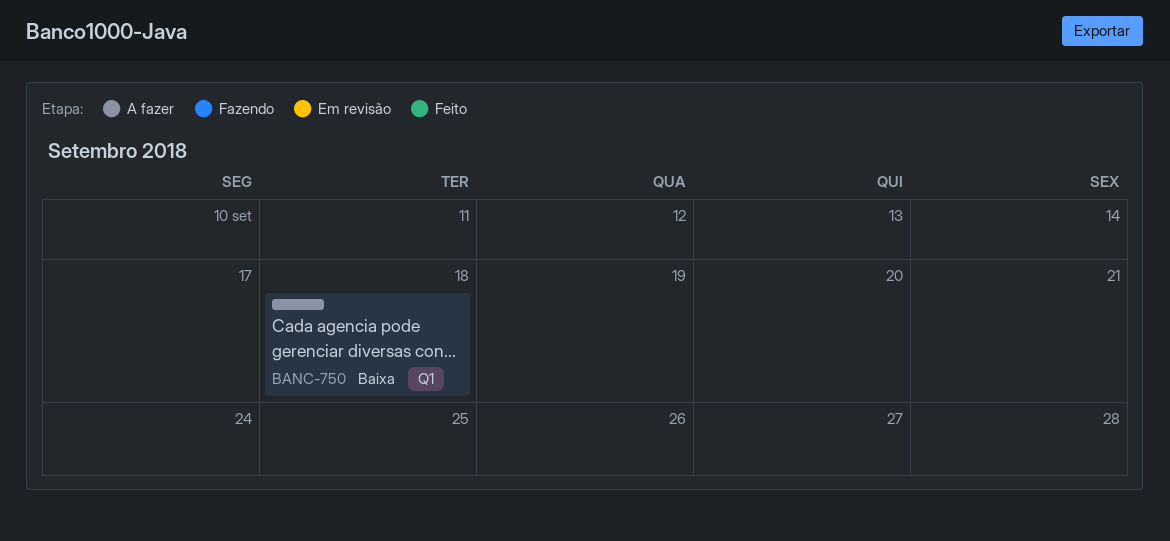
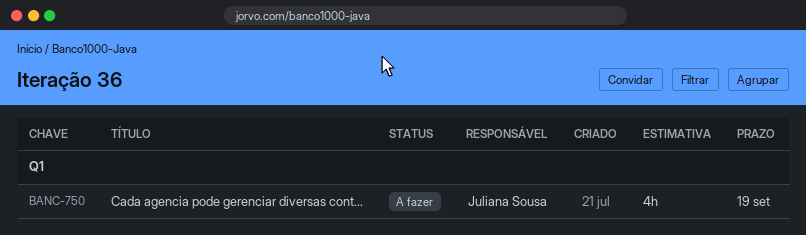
BANC-750, due: Sep 18 -> Sep 19

